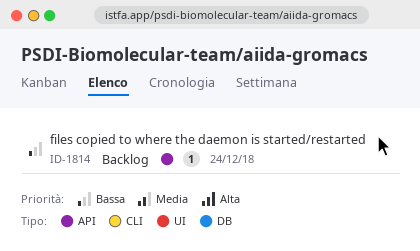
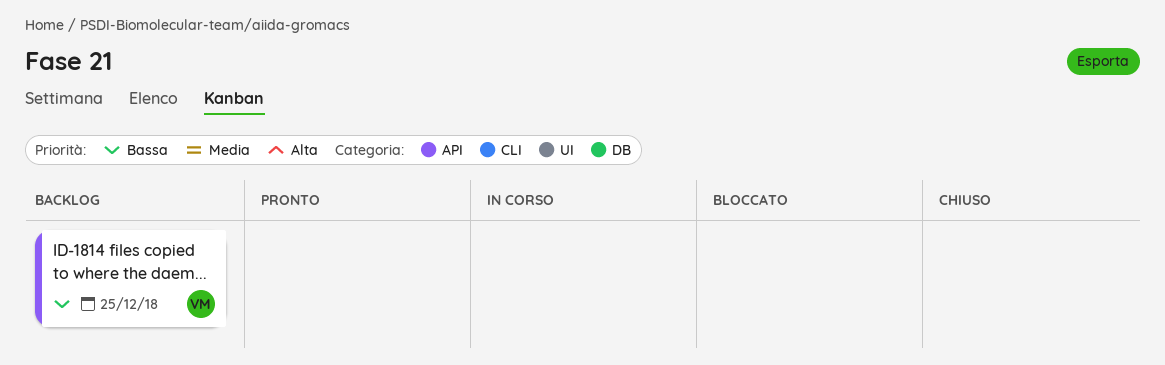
ID-1814, due: Dec 24 -> Dec 25

